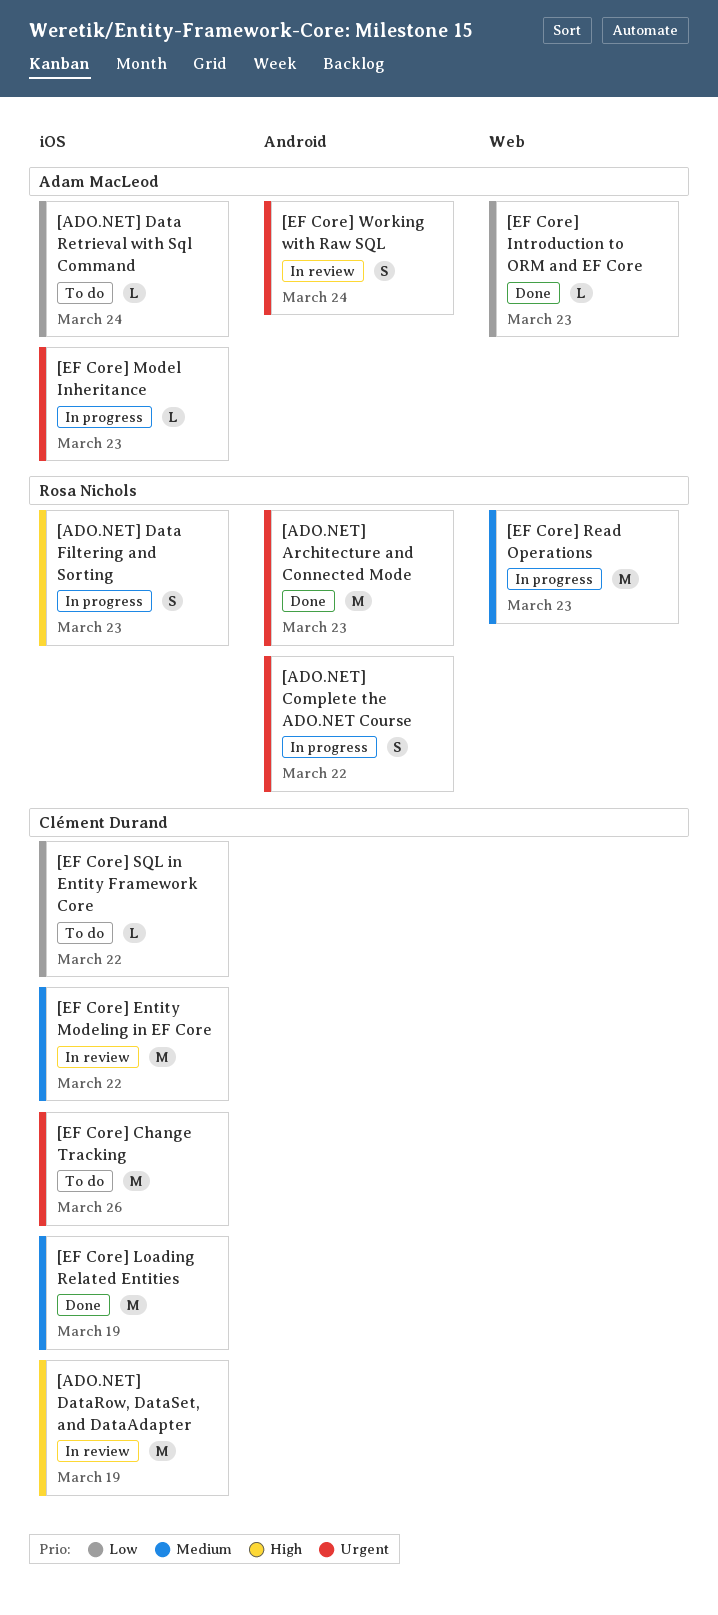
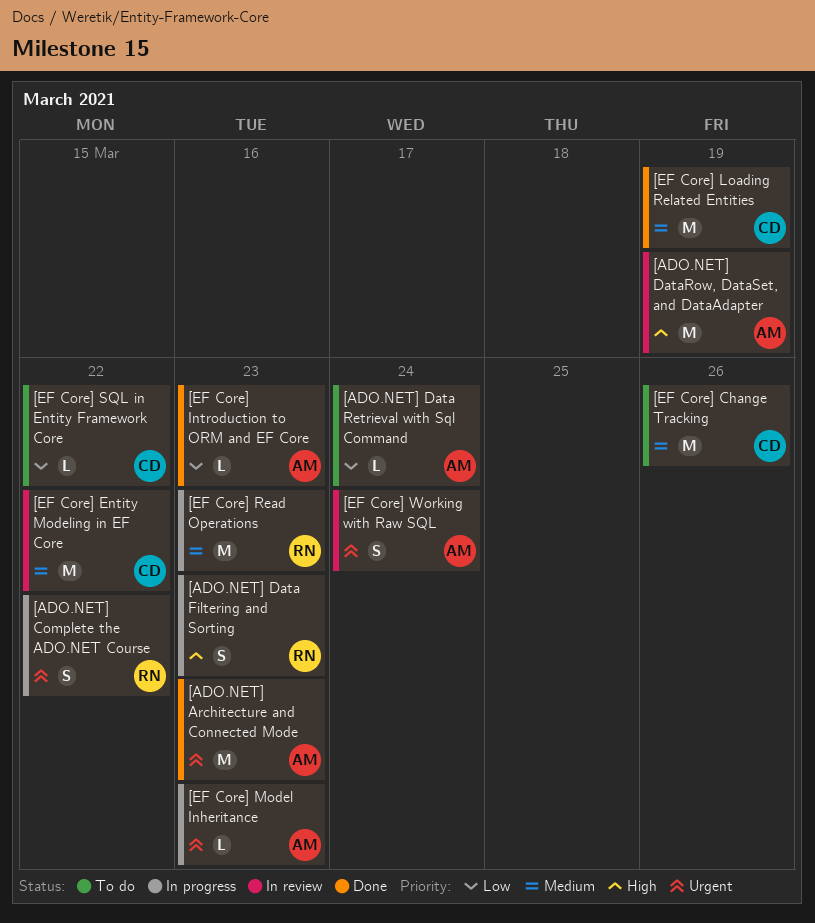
[ADO.NET] Architecture and Connected Mode, owner: Rosa Nichols -> Adam MacLeod
[ADO.NET] DataRow, DataSet, and DataAdapter, owner: Clément Durand -> Adam MacLeod
[EF Core] Change Tracking, priority: Urgent -> Medium

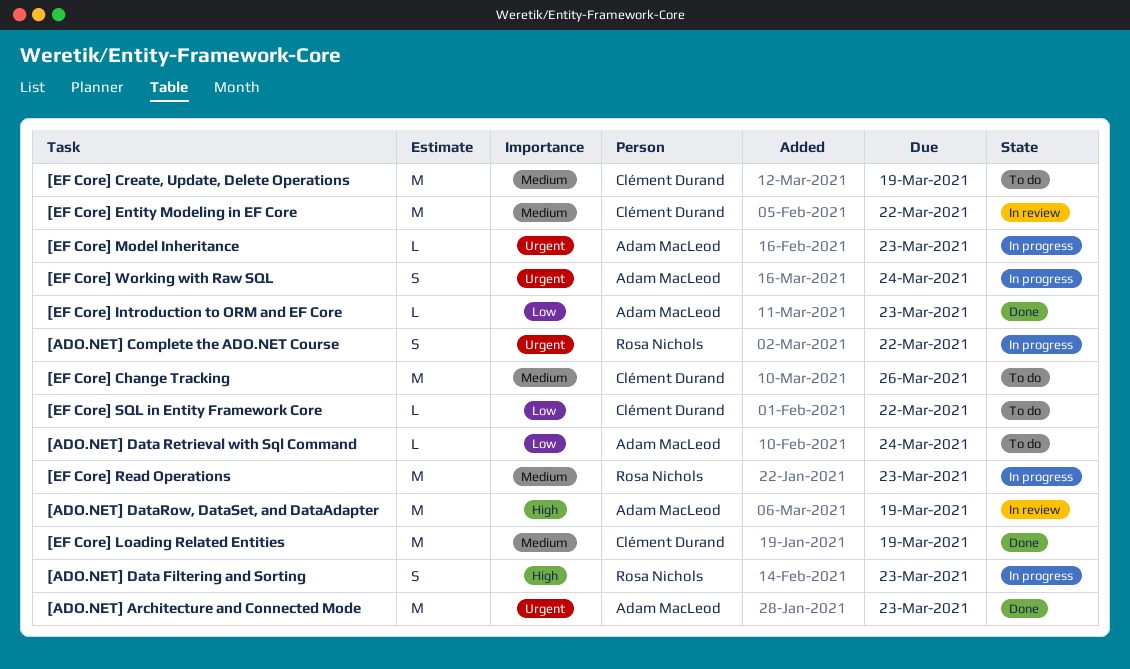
[EF Core] Create, Update, Delete Operations: none -> present
[EF Core] Working with Raw SQL, status: In review -> In progress

